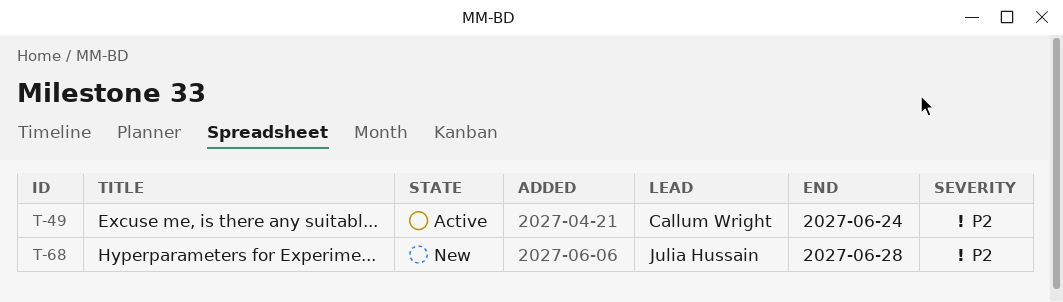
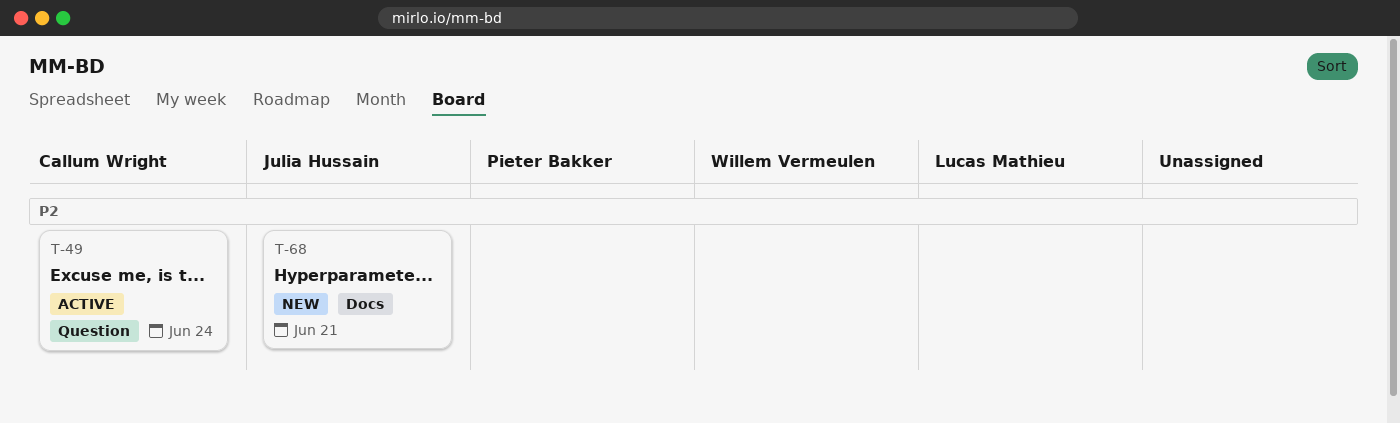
T-68, due: Jun 28 -> Jun 21

